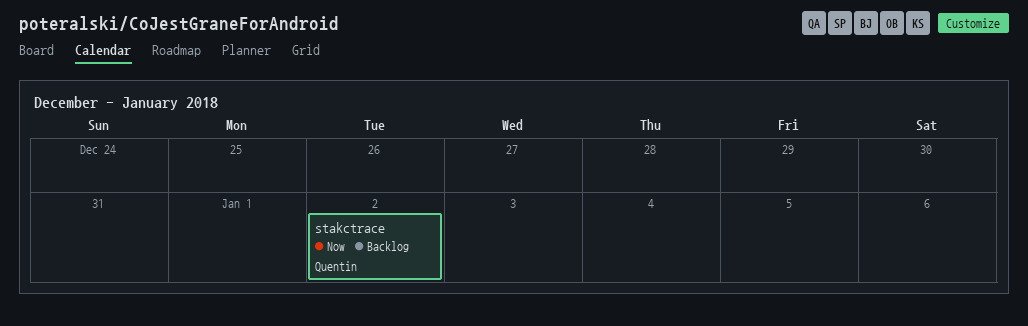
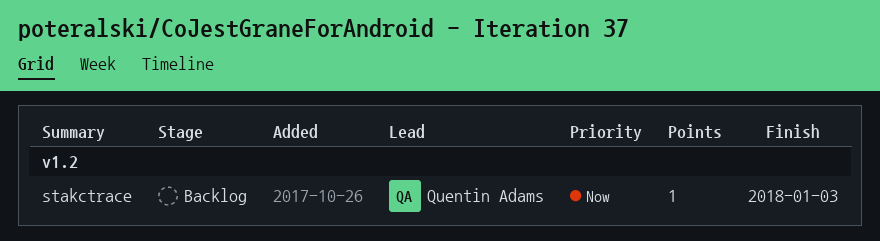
stakctrace, due: Jan 2 -> Jan 3

